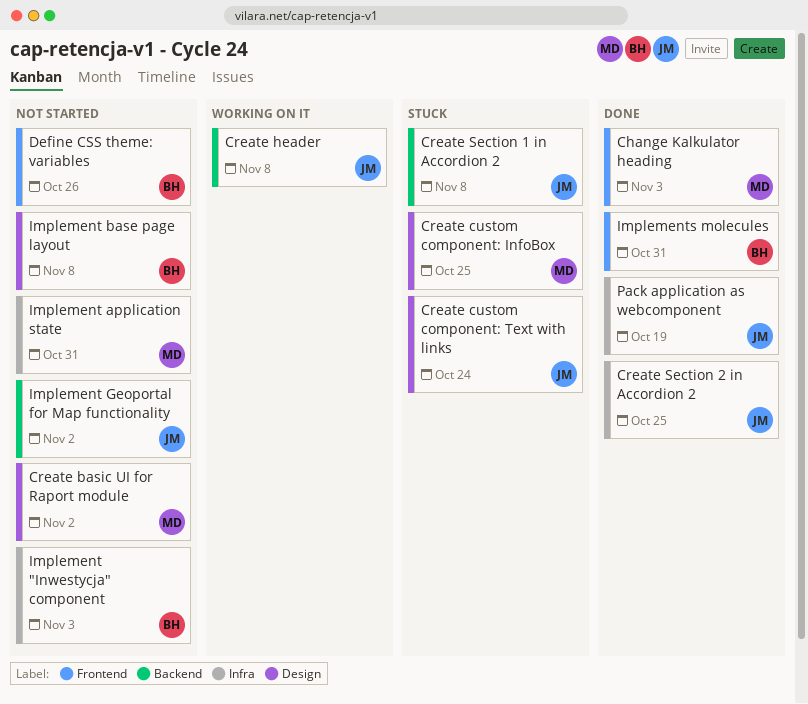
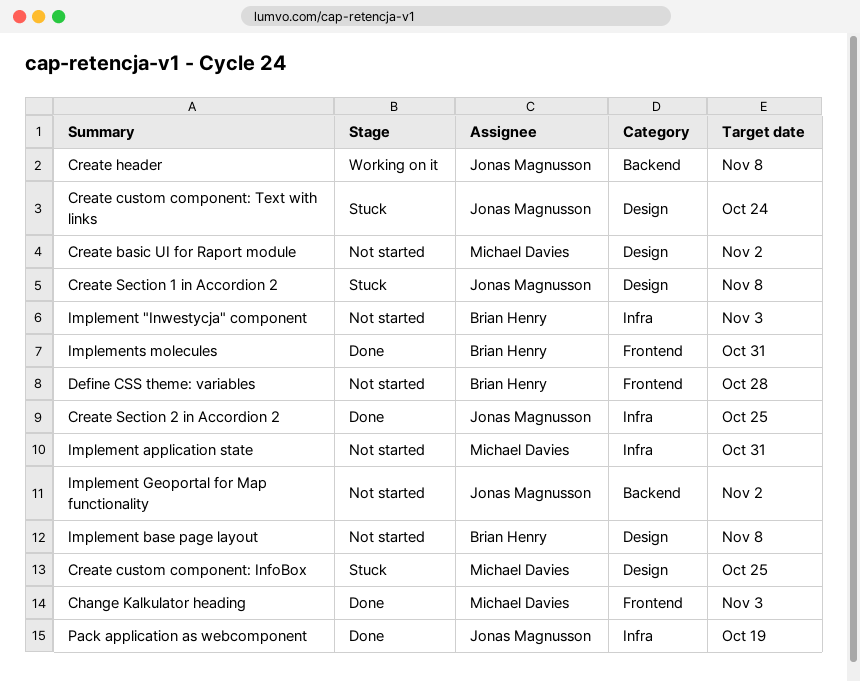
Create Section 1 in Accordion 2, label: Backend -> Design
Define CSS theme: variables, due: Oct 26 -> Oct 28

